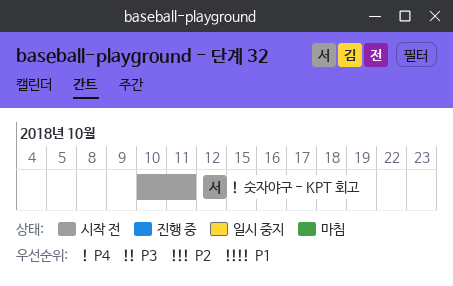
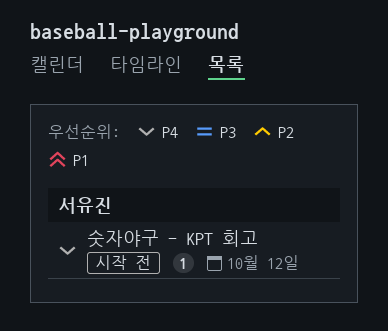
숫자야구 - KPT 회고, due: Oct 11 -> Oct 12

